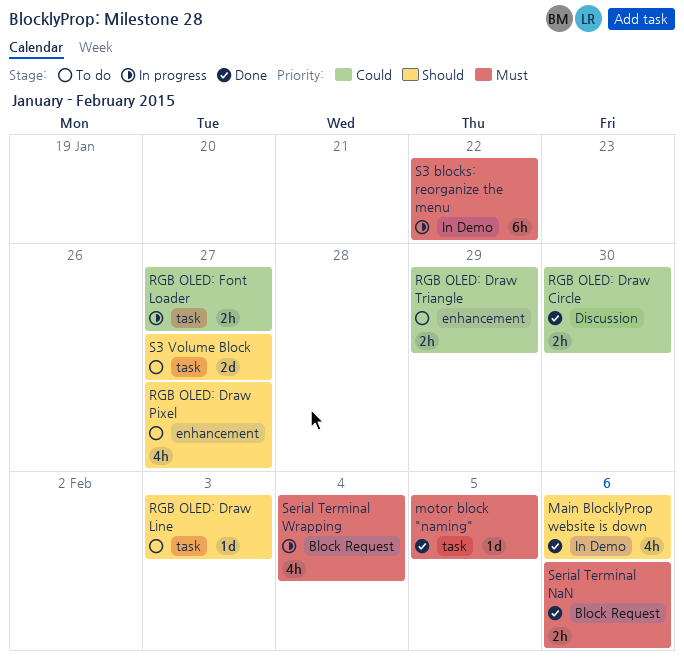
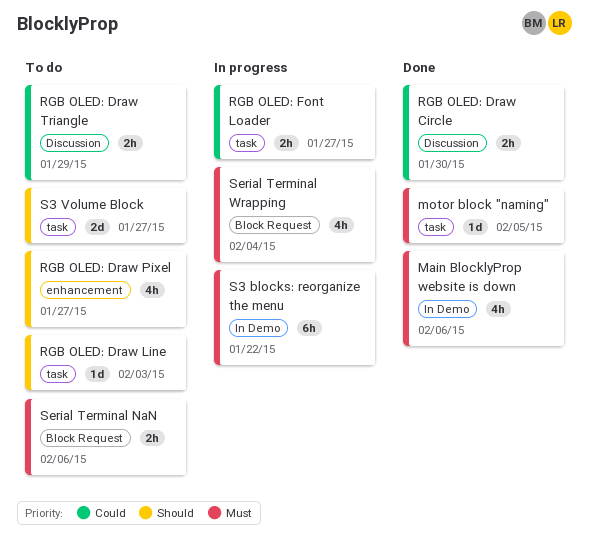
Main BlocklyProp website is down, priority: Should -> Must
RGB OLED: Draw Triangle, label: enhancement -> Discussion
Serial Terminal NaN, status: Done -> To do

